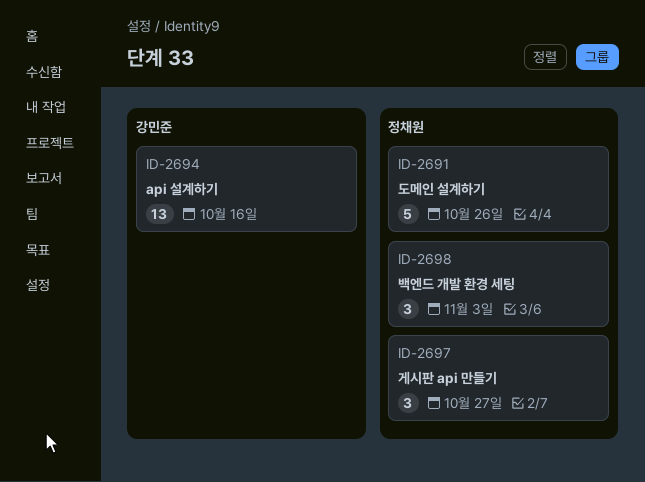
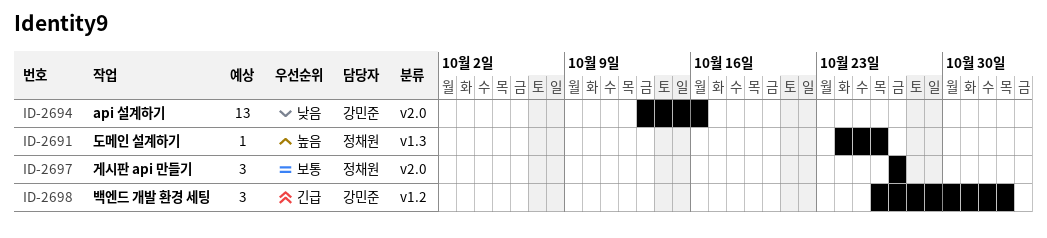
ID-2691, estimate: 5 -> 1
ID-2698, owner: 정채원 -> 강민준
ID-2698, due: Nov 3 -> Nov 2

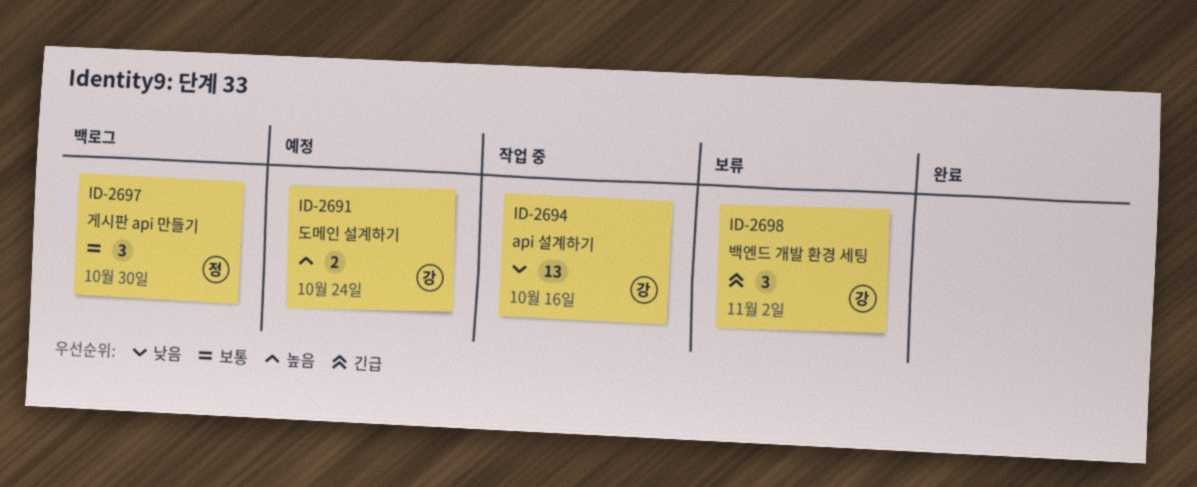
ID-2691, owner: 정채원 -> 강민준
ID-2691, estimate: 1 -> 2
ID-2691, due: Oct 26 -> Oct 24
ID-2697, due: Oct 27 -> Oct 30

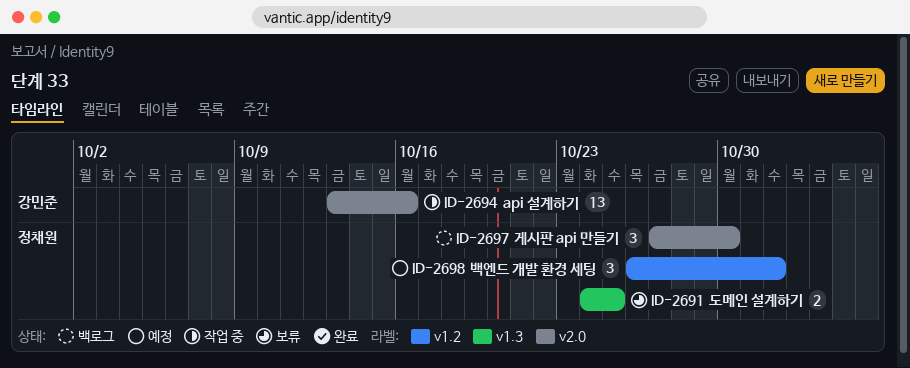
ID-2691, status: 예정 -> 보류
ID-2691, owner: 강민준 -> 정채원
ID-2691, due: Oct 24 -> Oct 25
ID-2698, status: 보류 -> 예정
ID-2698, owner: 강민준 -> 정채원
ID-2698, due: Nov 2 -> Nov 1

